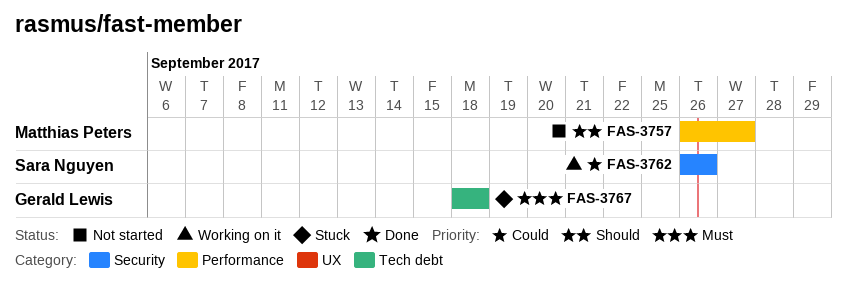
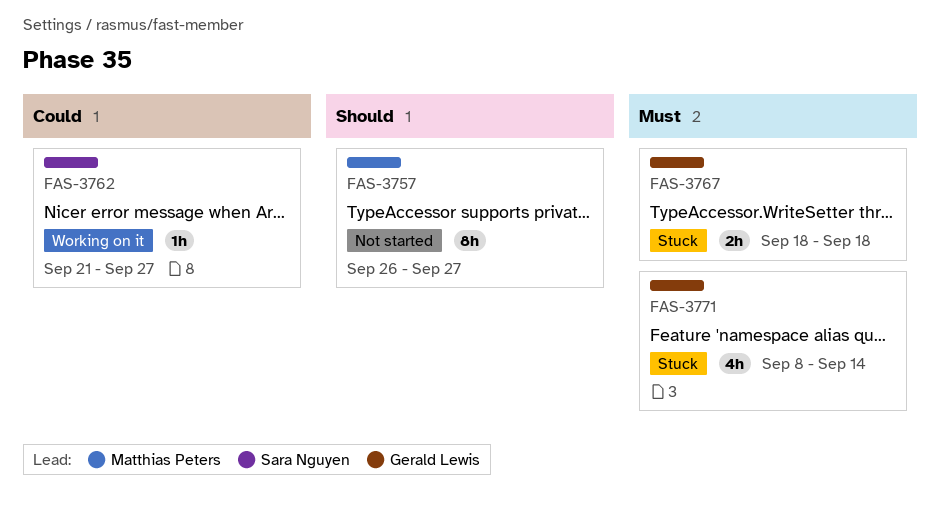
FAS-3762, start: Sep 26 -> Sep 21
FAS-3762, due: Sep 26 -> Sep 27
FAS-3771: none -> present

